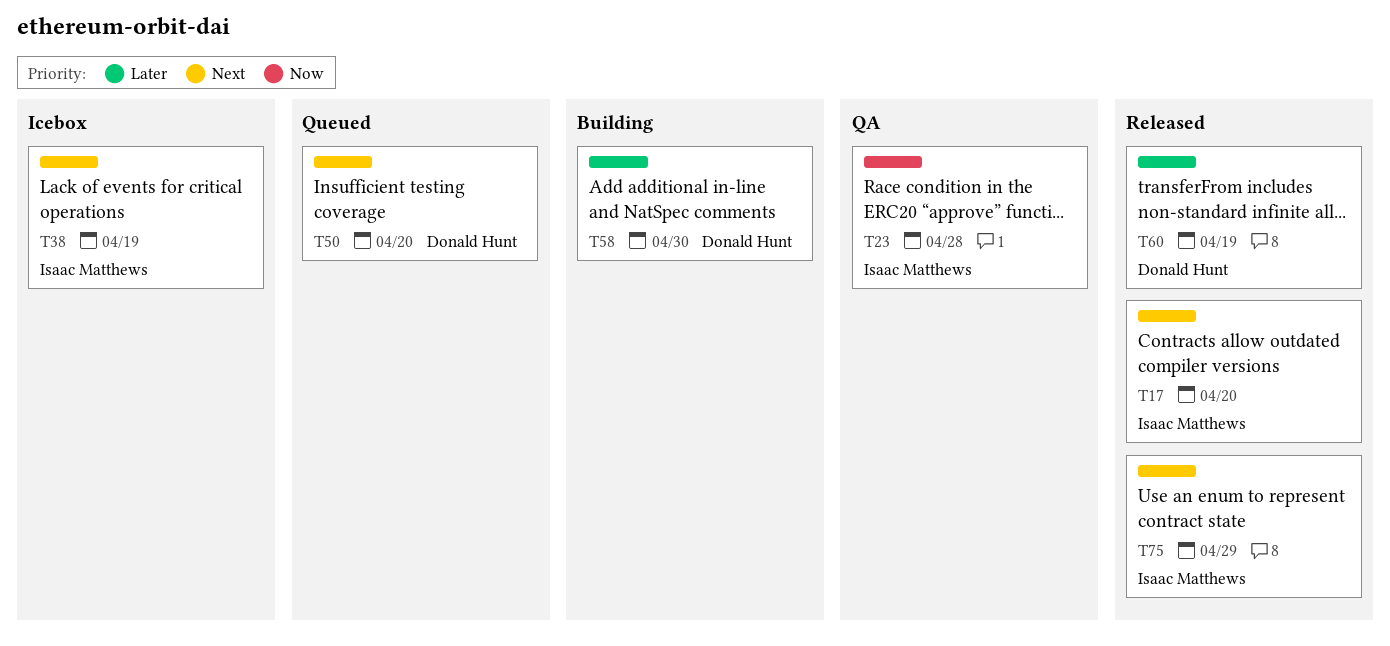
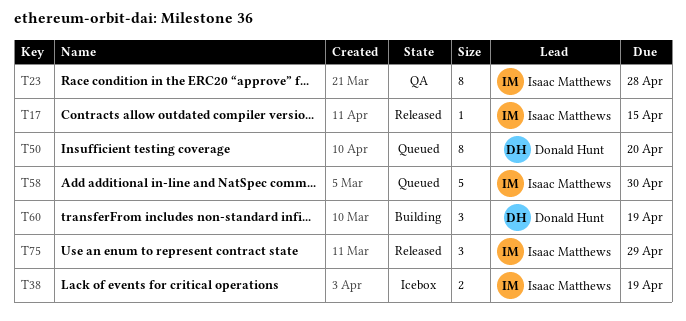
T17, due: Apr 20 -> Apr 15
T58, status: Building -> Queued
T58, owner: Donald Hunt -> Isaac Matthews
T60, status: Released -> Building

